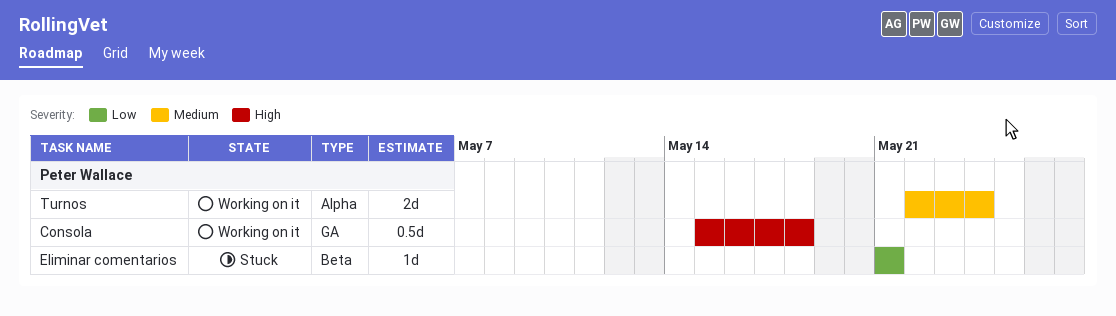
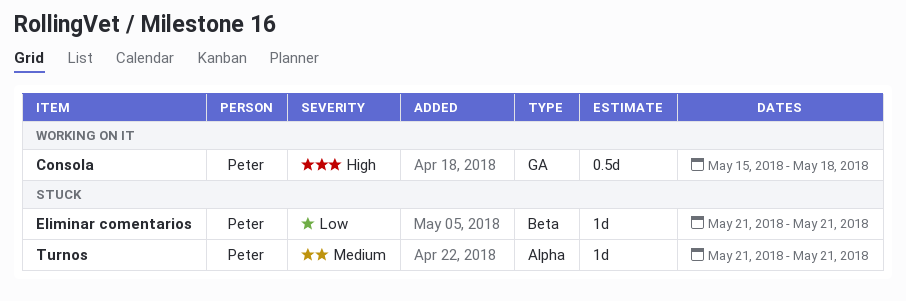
Turnos, status: Working on it -> Stuck
Turnos, estimate: 2d -> 1d
Turnos, start: May 22 -> May 21
Turnos, due: May 24 -> May 21

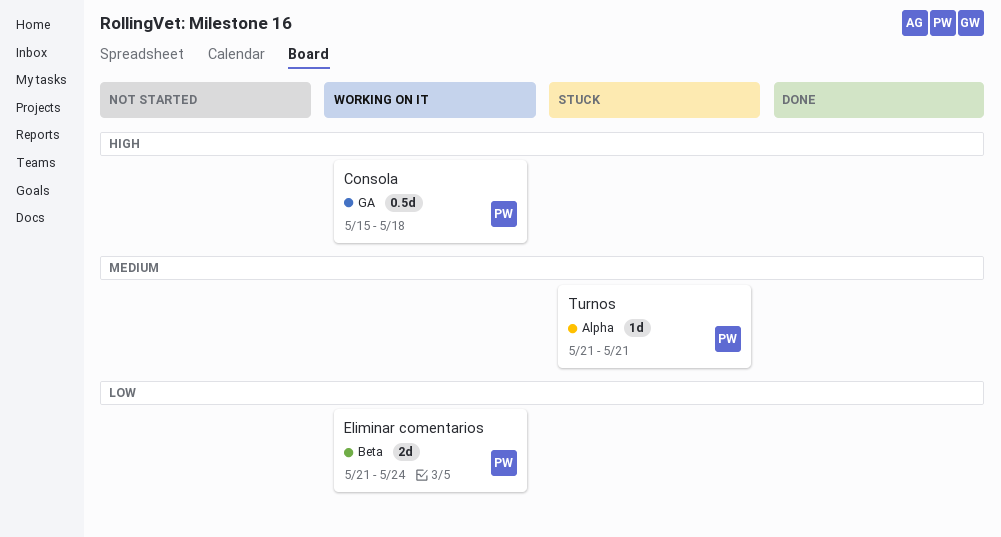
Eliminar comentarios, status: Stuck -> Working on it
Eliminar comentarios, estimate: 1d -> 2d
Eliminar comentarios, due: May 21 -> May 24

